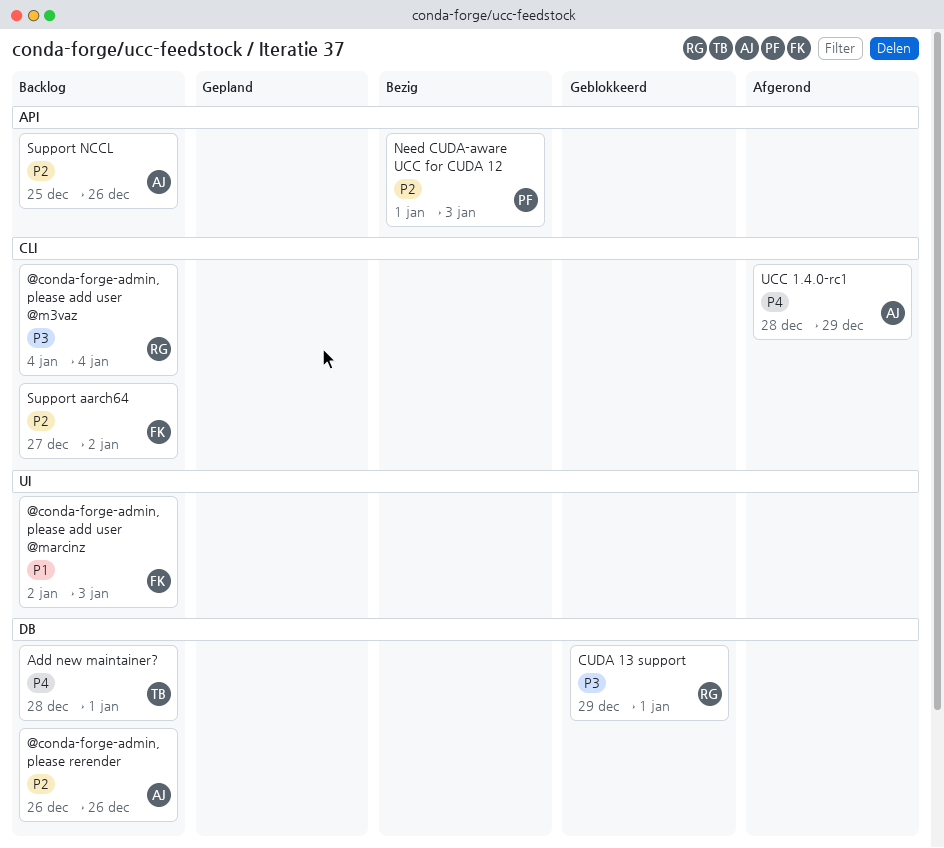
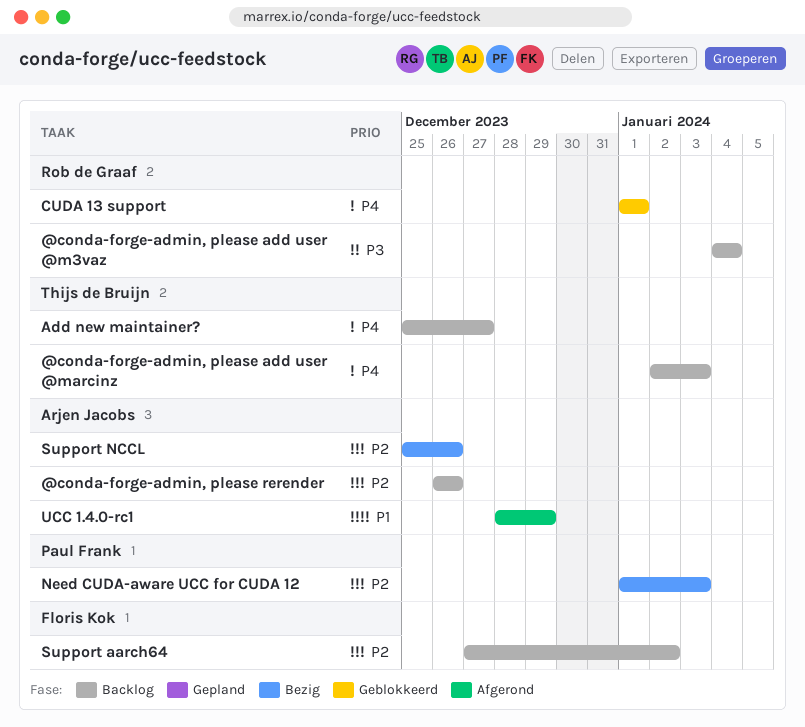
@conda-forge-admin, please add user @marcinz, owner: Floris Kok -> Thijs de Bruijn
@conda-forge-admin, please add user @marcinz, priority: P1 -> P4
Add new maintainer?, start: Dec 28 -> Dec 25
Add new maintainer?, due: Jan 1 -> Dec 27
CUDA 13 support, priority: P3 -> P4
CUDA 13 support, start: Dec 29 -> Jan 1
Support NCCL, status: Backlog -> Bezig
UCC 1.4.0-rc1, priority: P4 -> P1

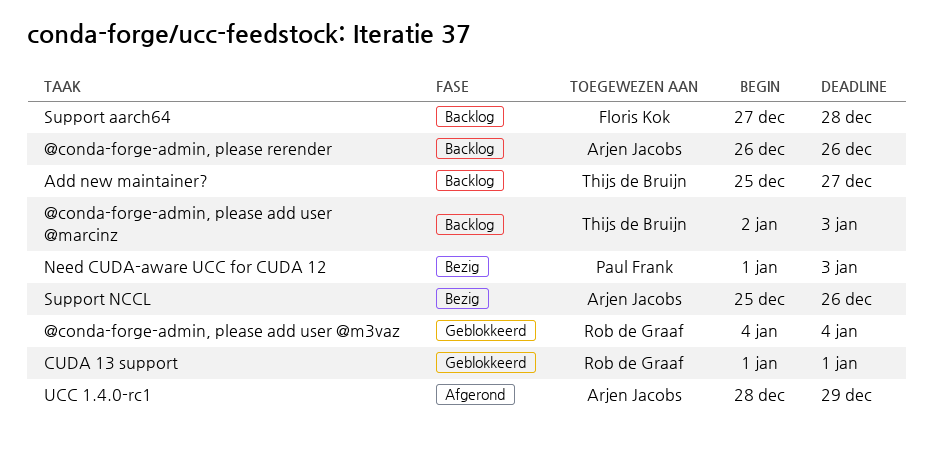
@conda-forge-admin, please add user @m3vaz, status: Backlog -> Geblokkeerd
Support aarch64, due: Jan 2 -> Dec 28

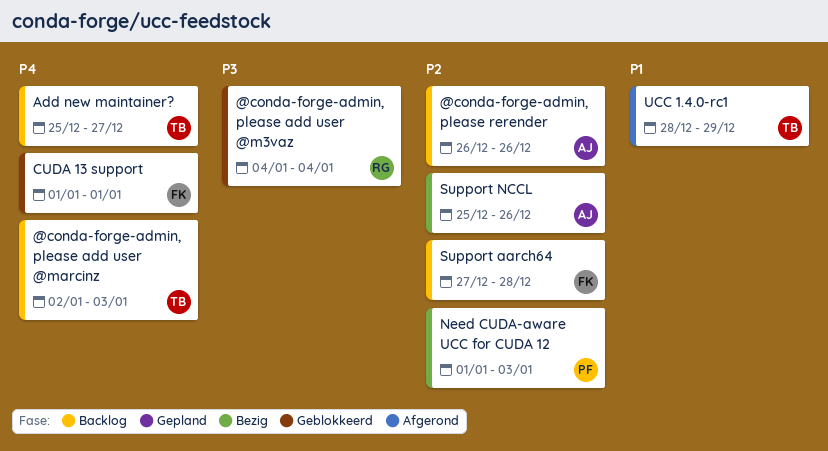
CUDA 13 support, owner: Rob de Graaf -> Floris Kok
UCC 1.4.0-rc1, owner: Arjen Jacobs -> Thijs de Bruijn

